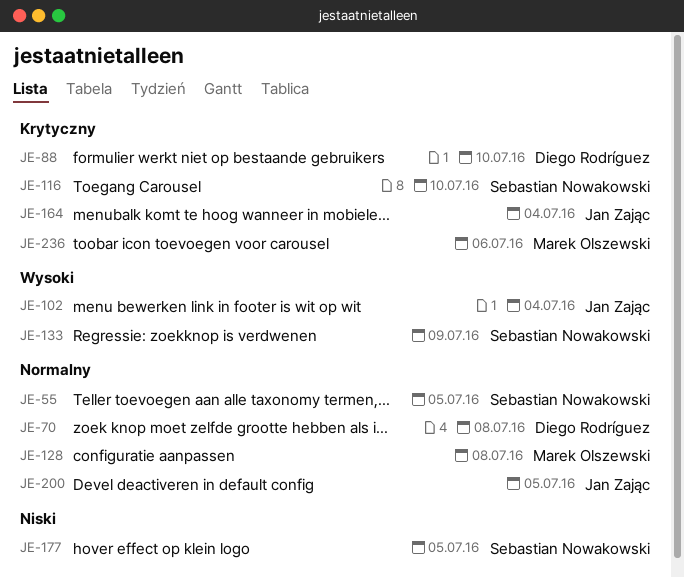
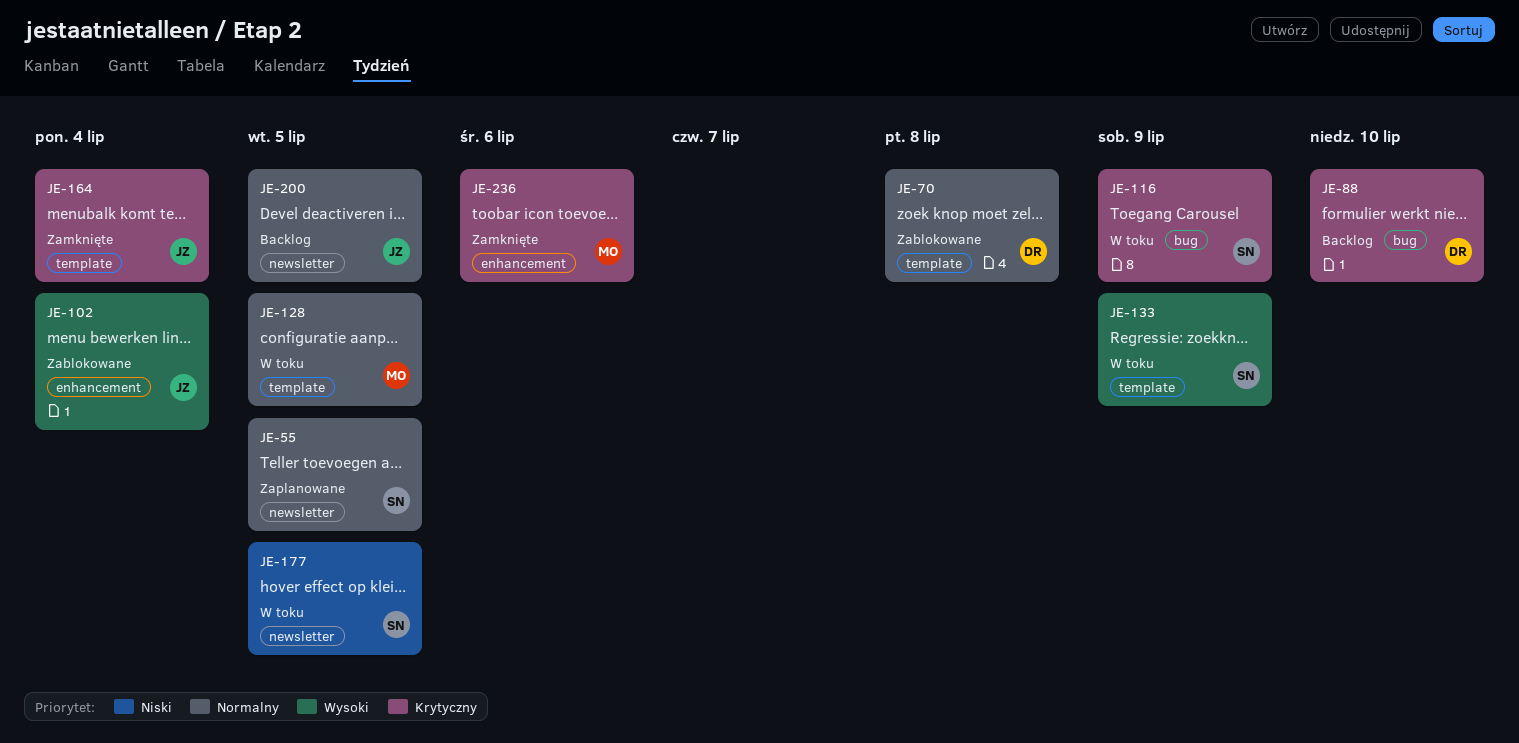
JE-116, due: Jul 10 -> Jul 9
JE-128, due: Jul 8 -> Jul 5

